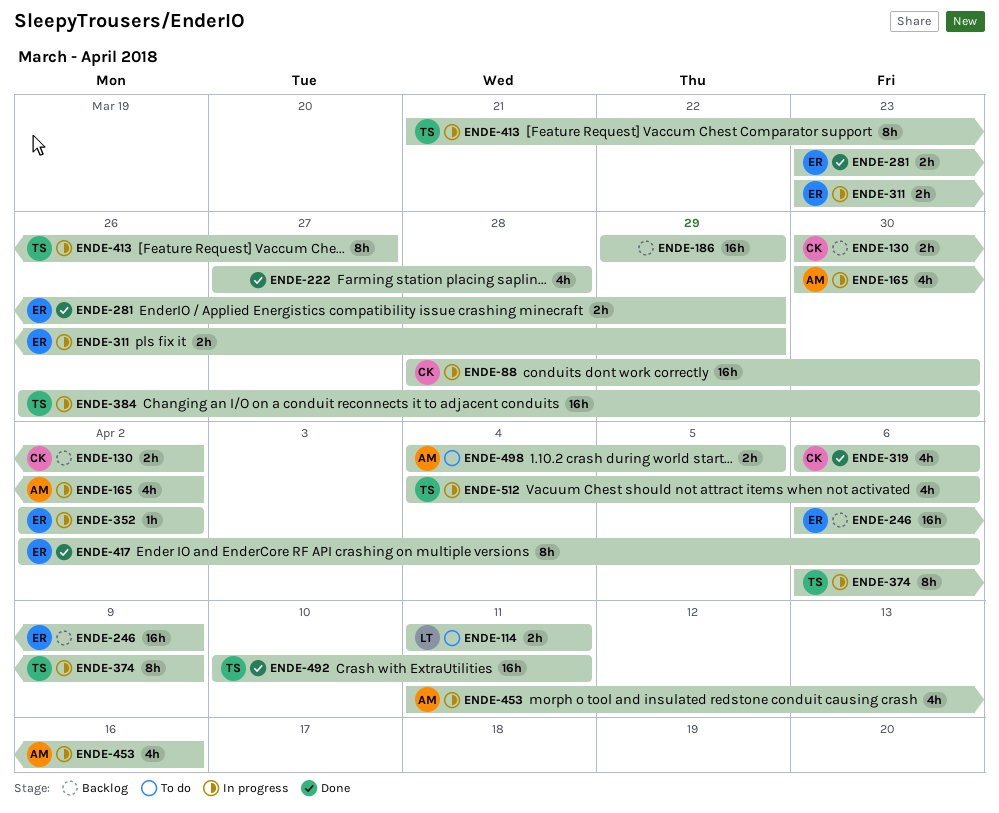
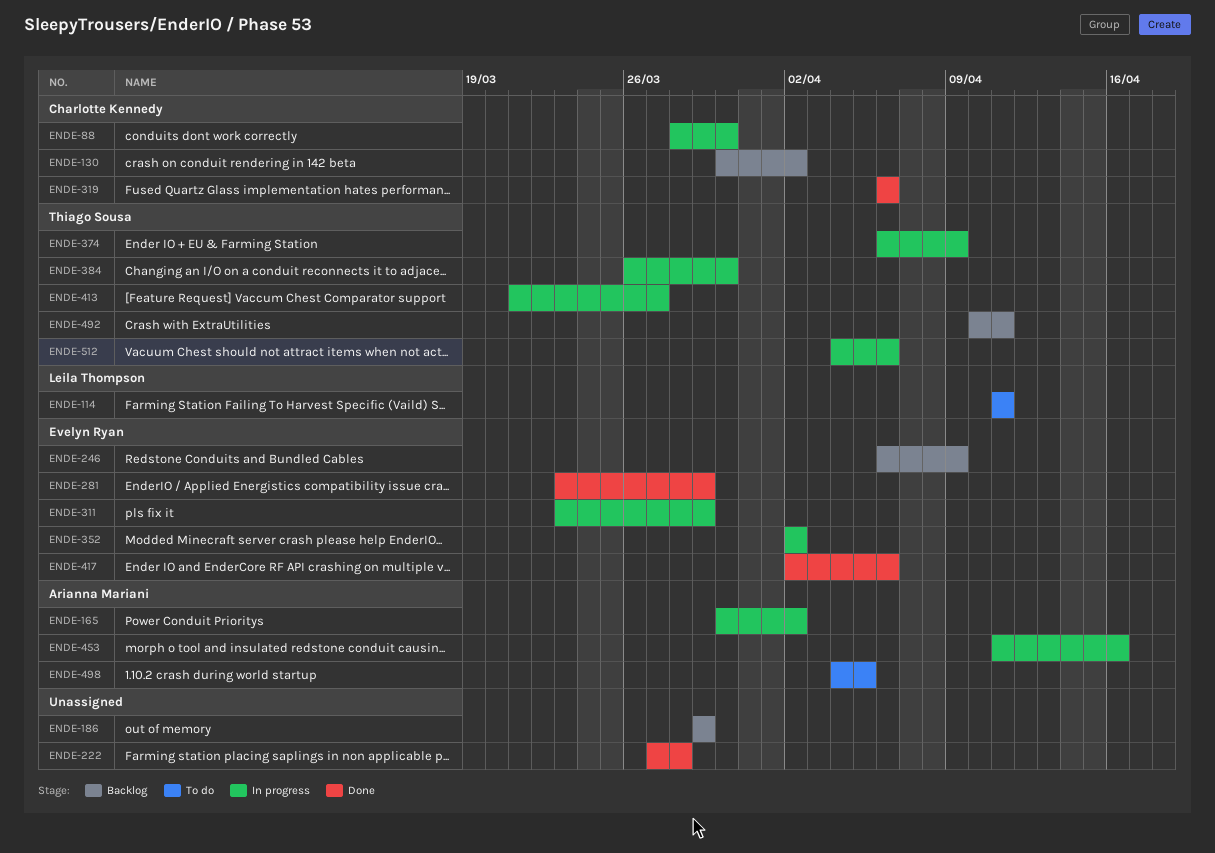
ENDE-492, status: Done -> Backlog

